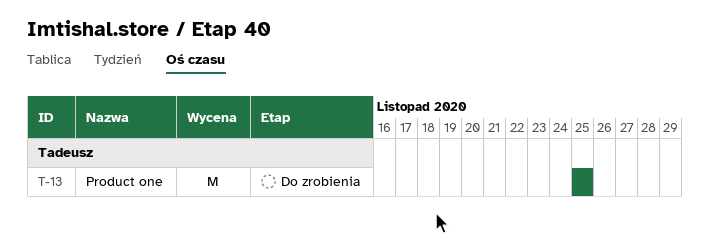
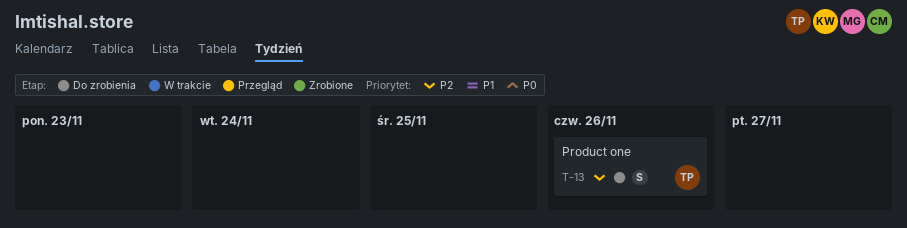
T-13, estimate: M -> S
T-13, due: Nov 25 -> Nov 26

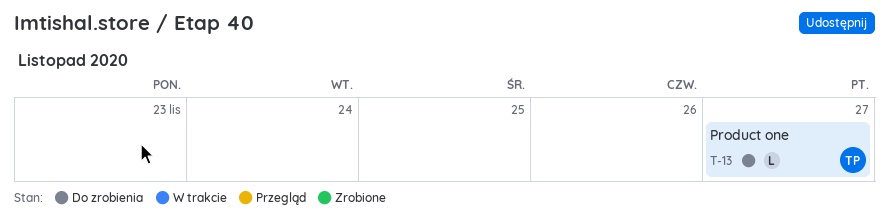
T-13, estimate: S -> L
T-13, due: Nov 26 -> Nov 27

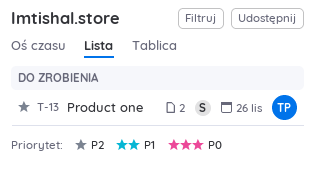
T-13, estimate: L -> S
T-13, due: Nov 27 -> Nov 26

